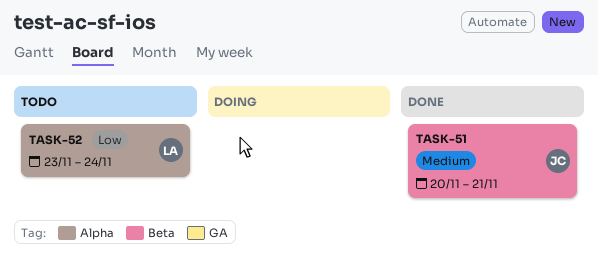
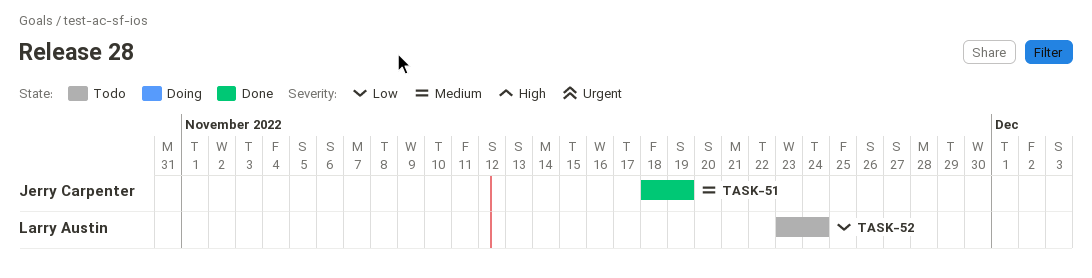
TASK-51, start: Nov 20 -> Nov 18
TASK-51, due: Nov 21 -> Nov 19

